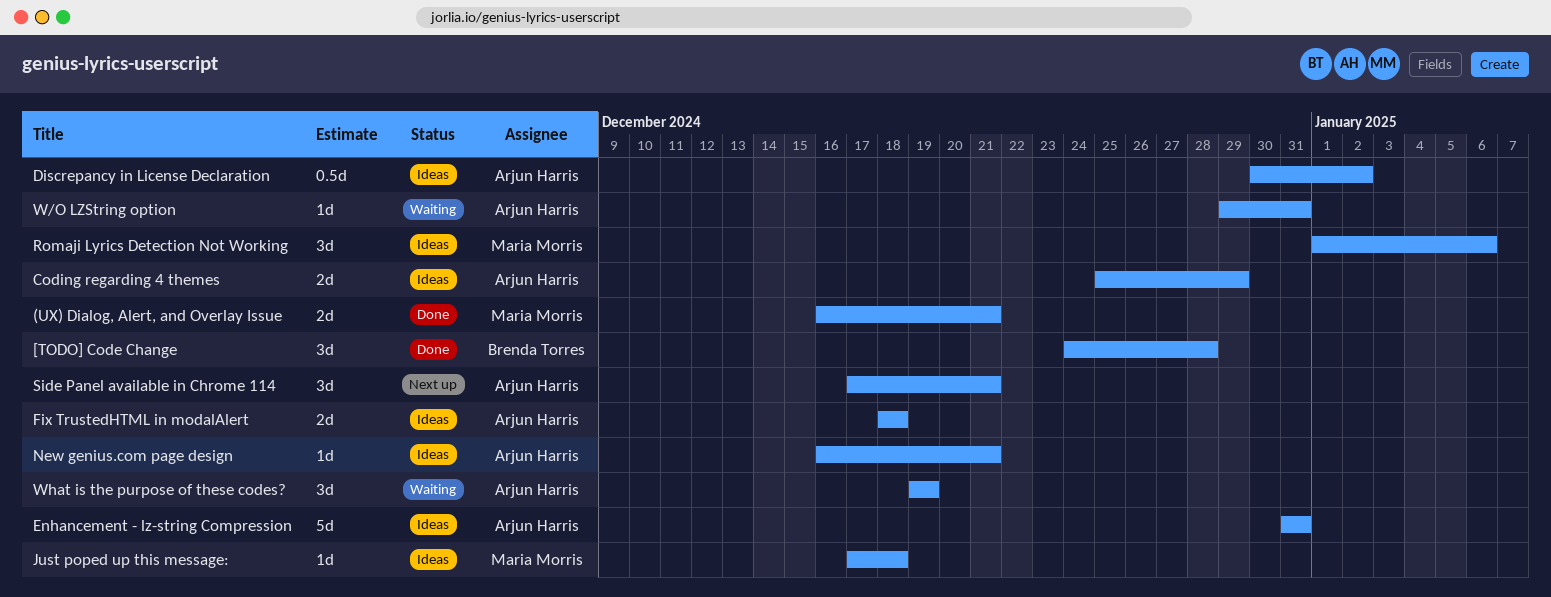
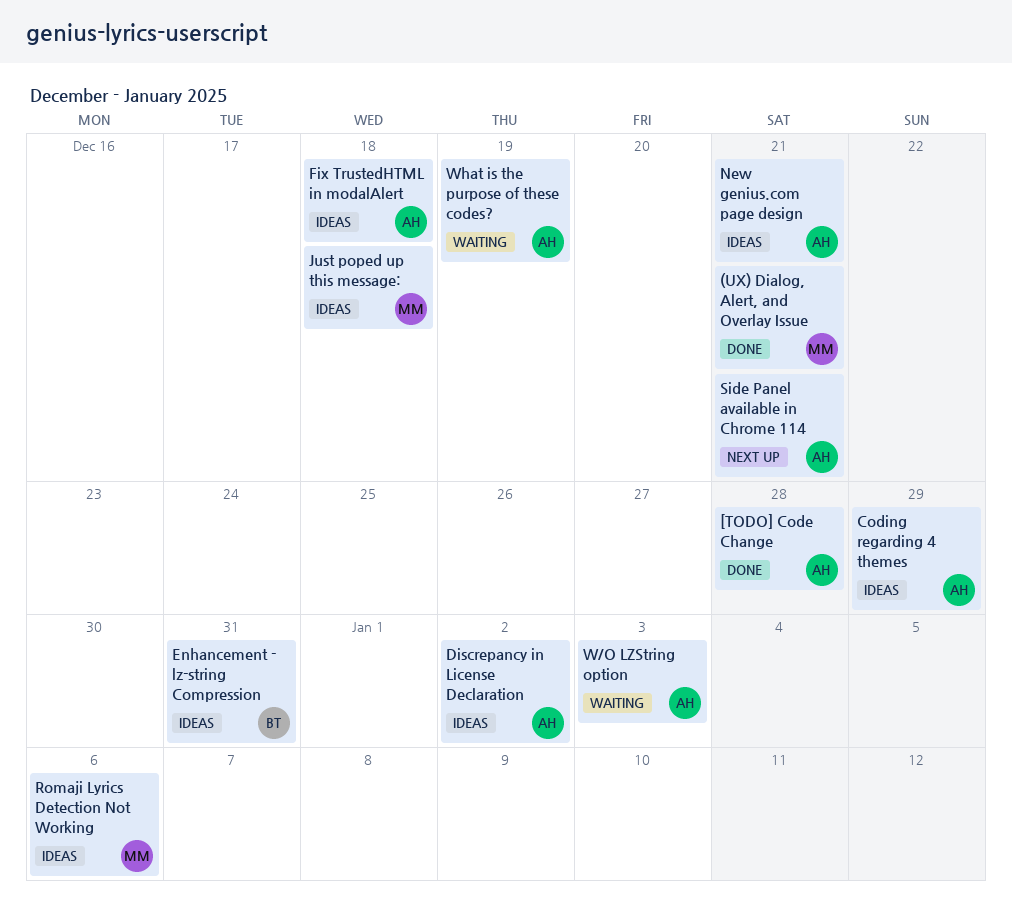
[TODO] Code Change, owner: Brenda Torres -> Arjun Harris
Enhancement - lz-string Compression, owner: Arjun Harris -> Brenda Torres
W/O LZString option, due: Dec 31 -> Jan 3

